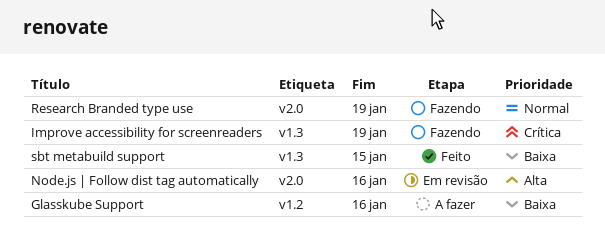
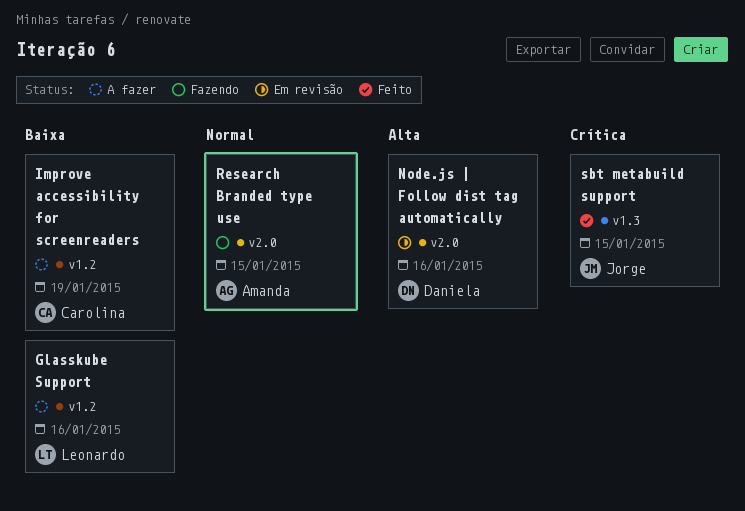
Improve accessibility for screenreaders, status: Fazendo -> A fazer
Improve accessibility for screenreaders, priority: Crítica -> Baixa
Improve accessibility for screenreaders, label: v1.3 -> v1.2
Research Branded type use, due: Jan 19 -> Jan 15
sbt metabuild support, priority: Baixa -> Crítica

